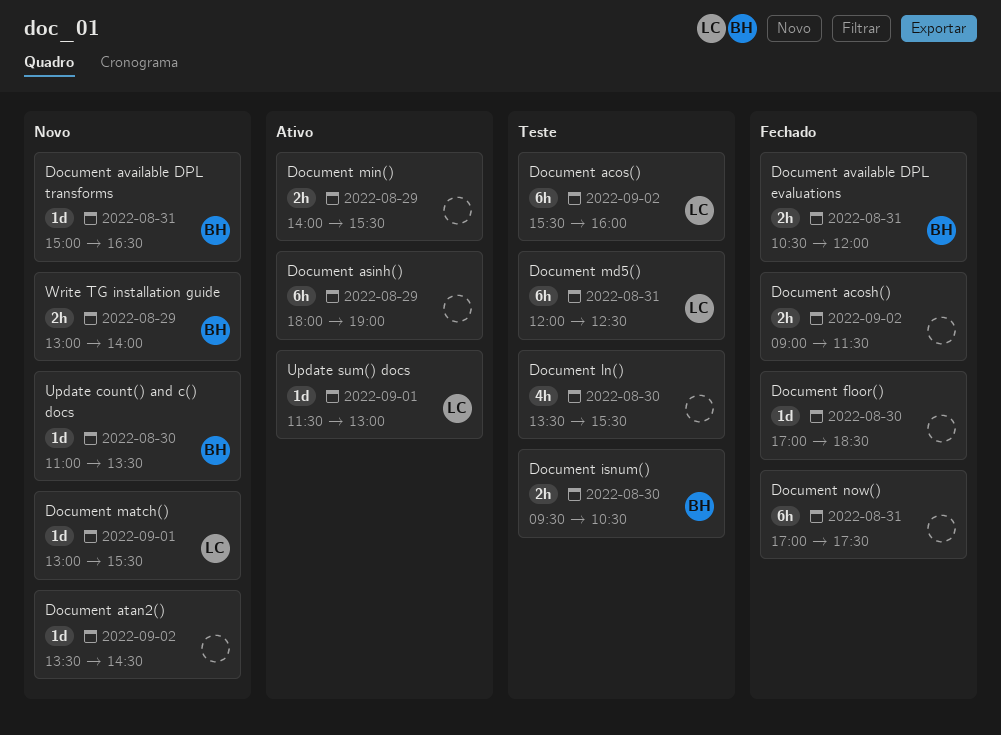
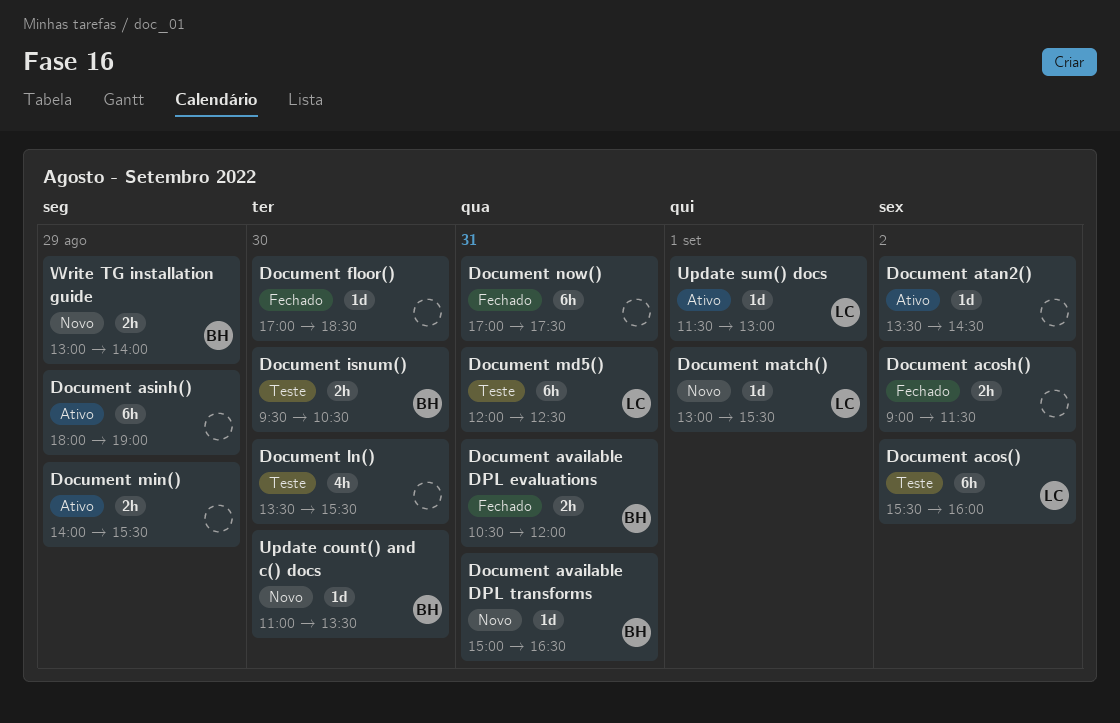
Document atan2(), status: Novo -> Ativo

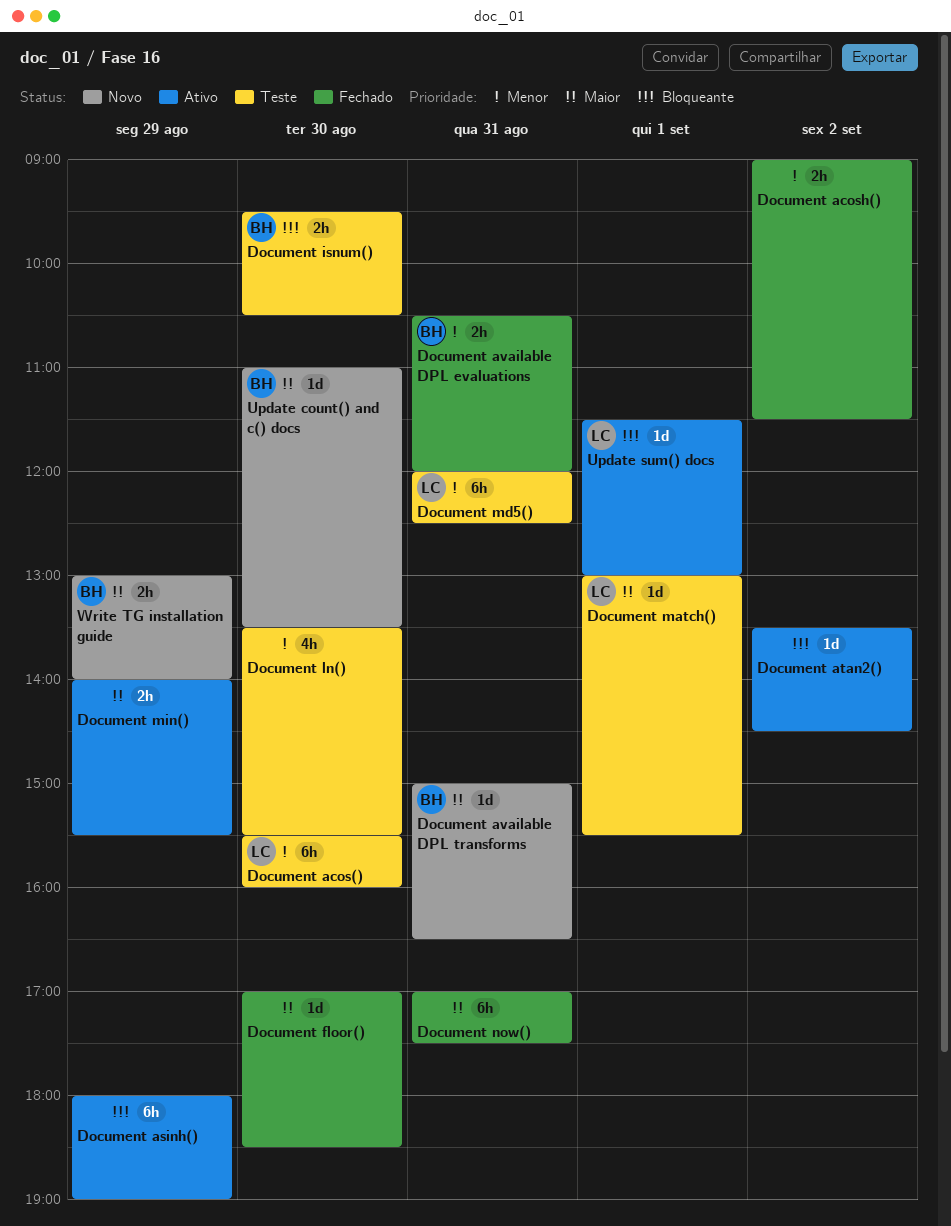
Document acos(), day: Sep 2 -> Aug 30
Document match(), status: Novo -> Teste

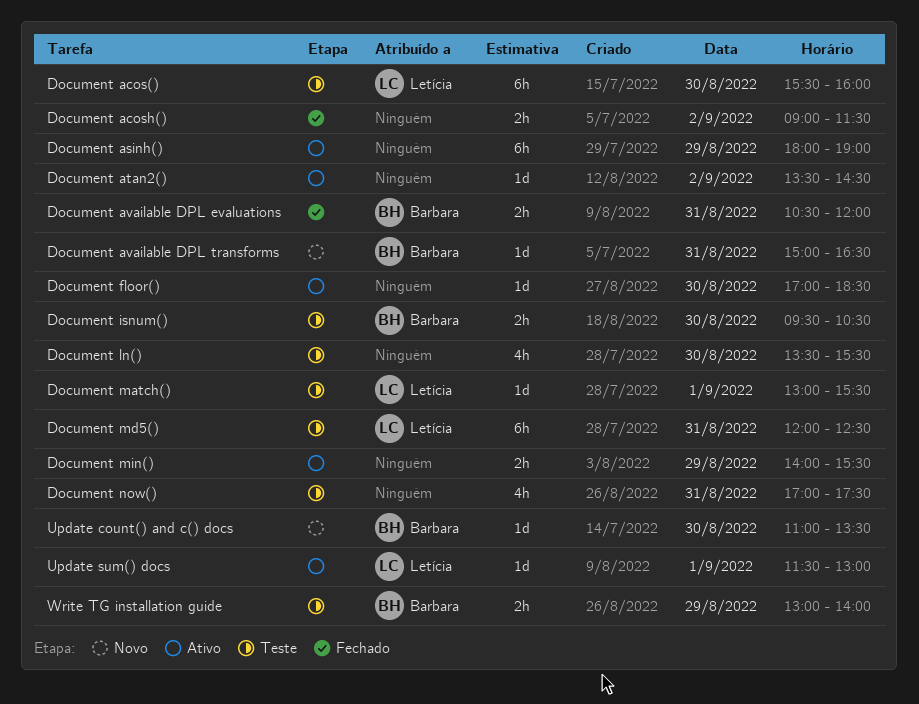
Document floor(), status: Fechado -> Ativo
Document now(), status: Fechado -> Teste
Document now(), estimate: 6h -> 4h
Write TG installation guide, status: Novo -> Teste

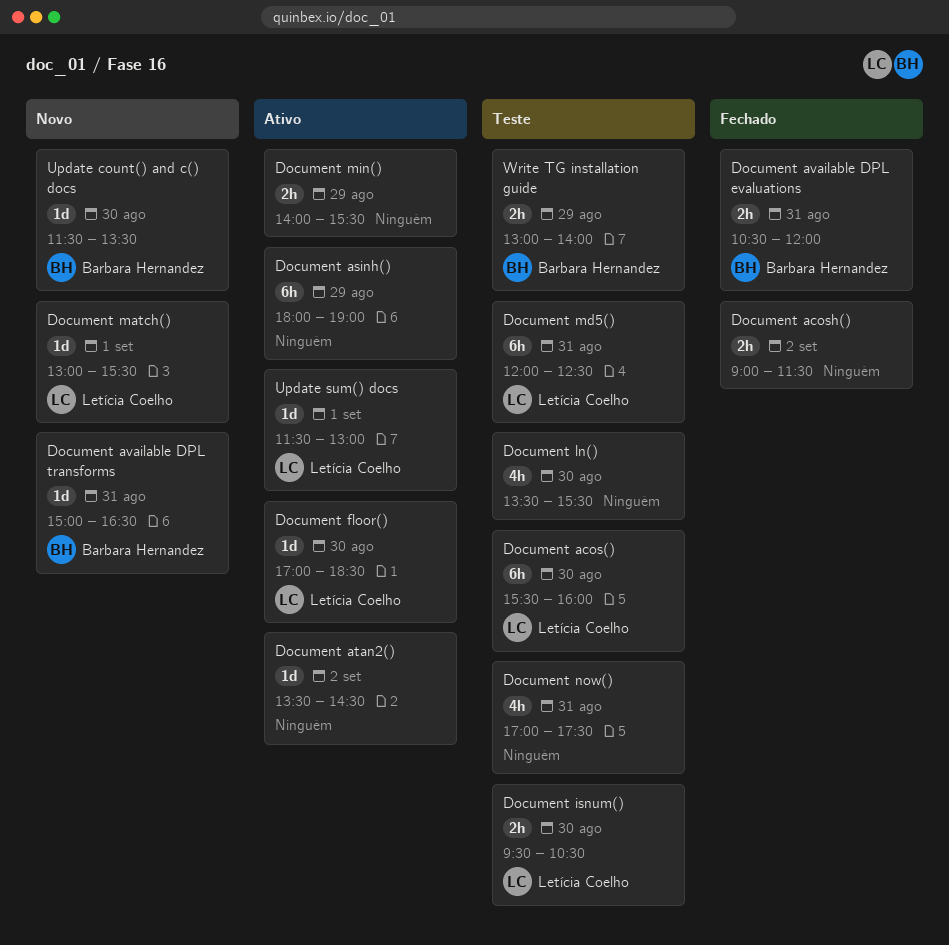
Document floor(), owner: none -> Letícia Coelho
Document isnum(), owner: Barbara Hernandez -> Letícia Coelho
Document match(), status: Teste -> Novo
Update count() and c() docs, begins: 11:00 -> 11:30

